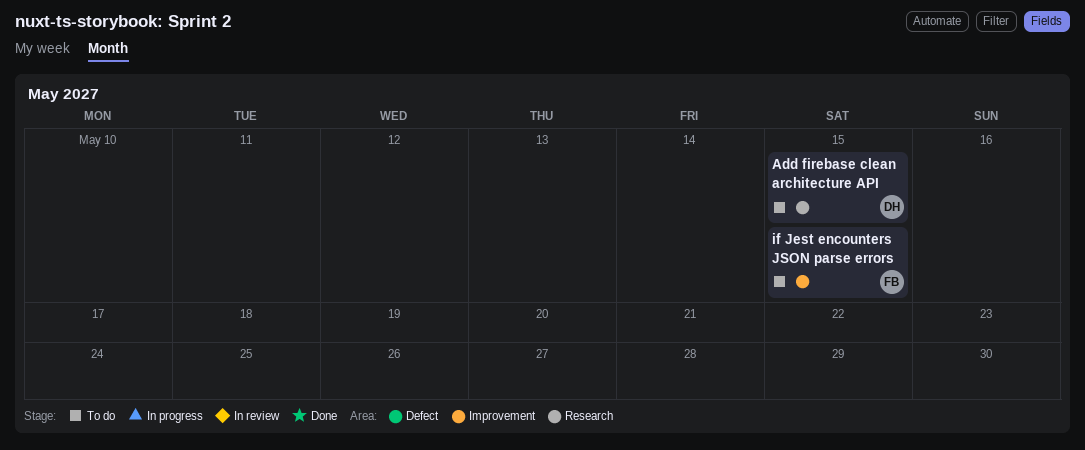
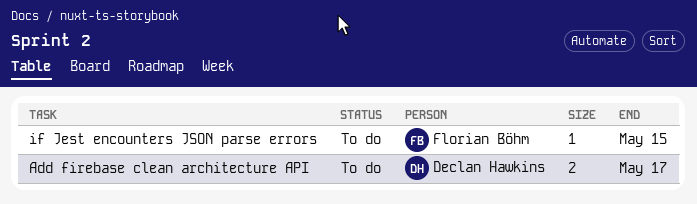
Add firebase clean architecture API, due: May 15 -> May 17

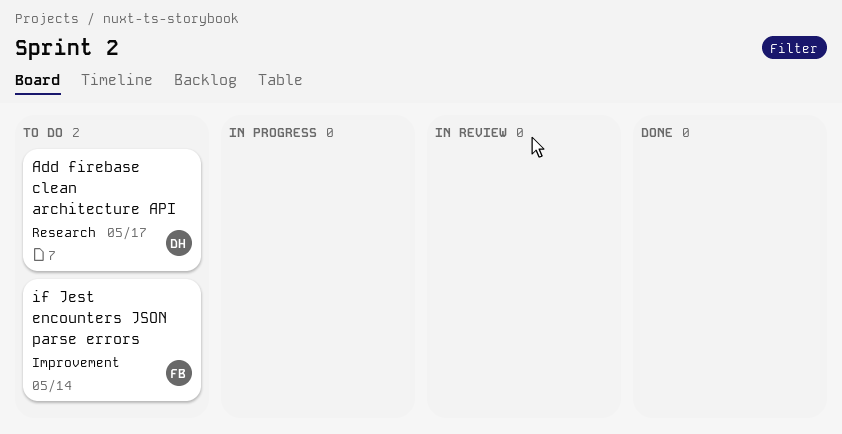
if Jest encounters JSON parse errors, due: May 15 -> May 14

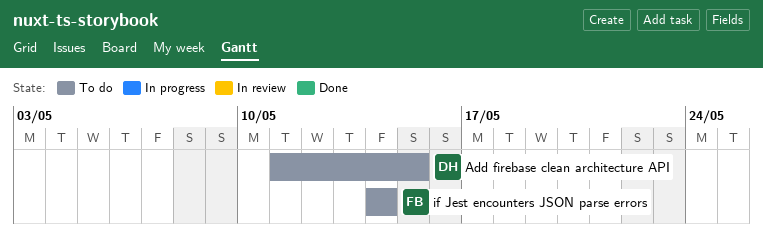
Add firebase clean architecture API, due: May 17 -> May 15

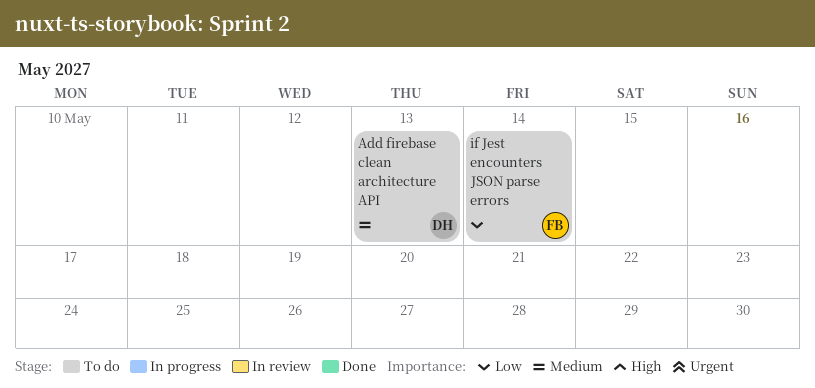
Add firebase clean architecture API, due: May 15 -> May 13

